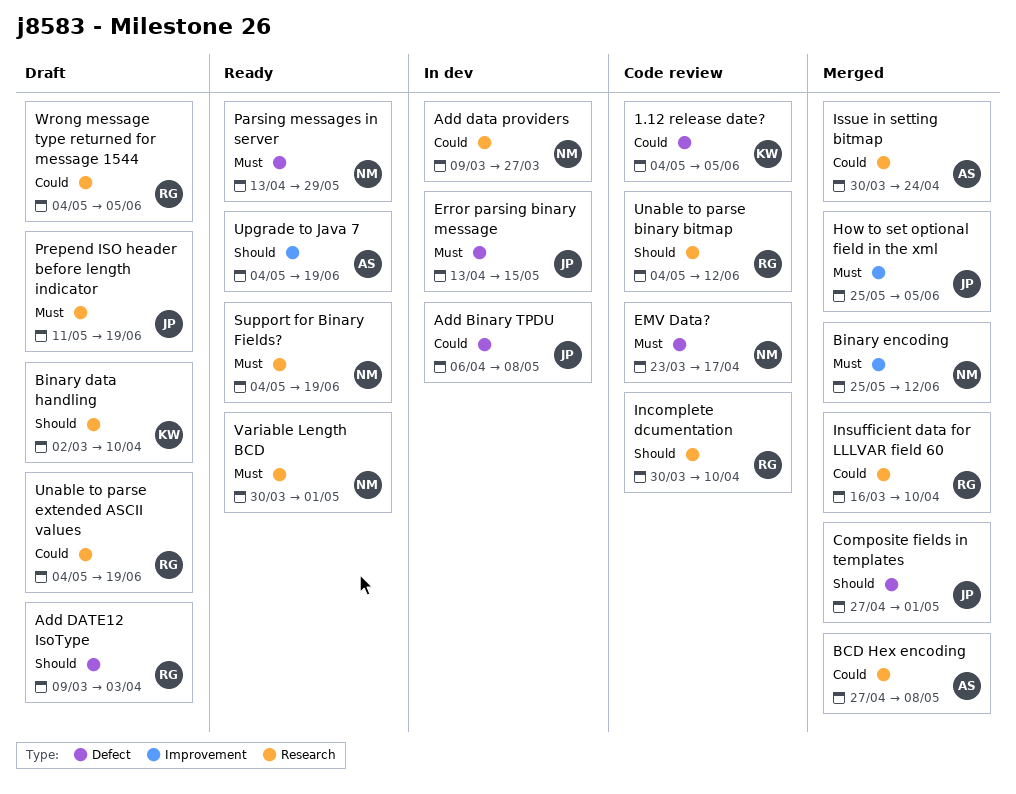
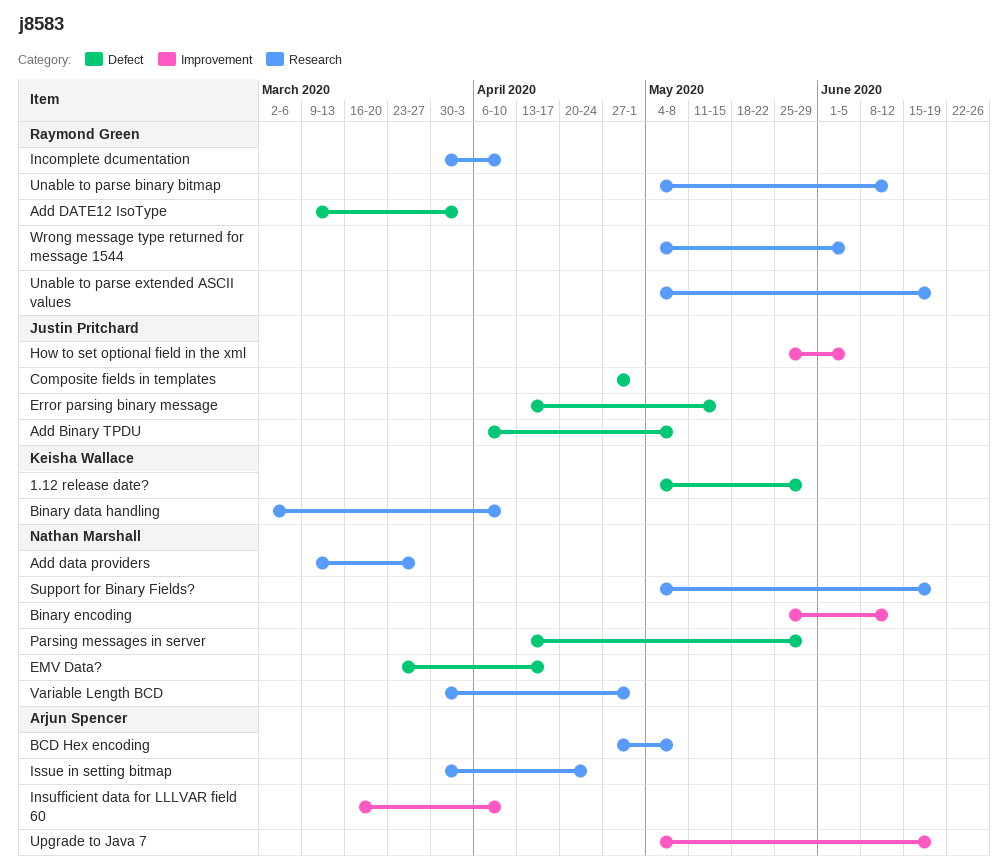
1.12 release date?, due: Jun 5 -> May 29
Insufficient data for LLLVAR field 60, owner: Raymond Green -> Arjun Spencer
Insufficient data for LLLVAR field 60, label: Research -> Improvement
Prepend ISO header before length indicator: present -> none

